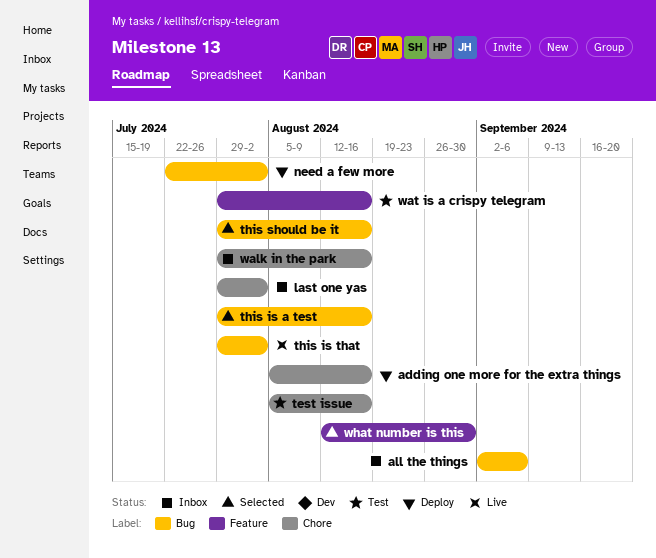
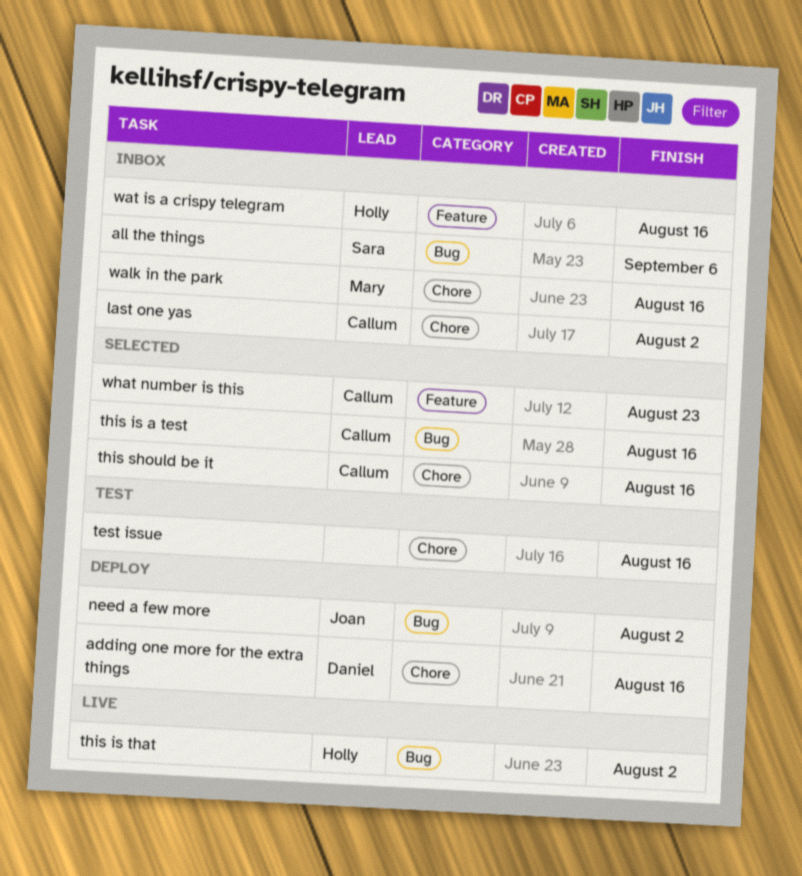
this should be it, label: Bug -> Chore
wat is a crispy telegram, status: Test -> Inbox
what number is this, due: Aug 30 -> Aug 23

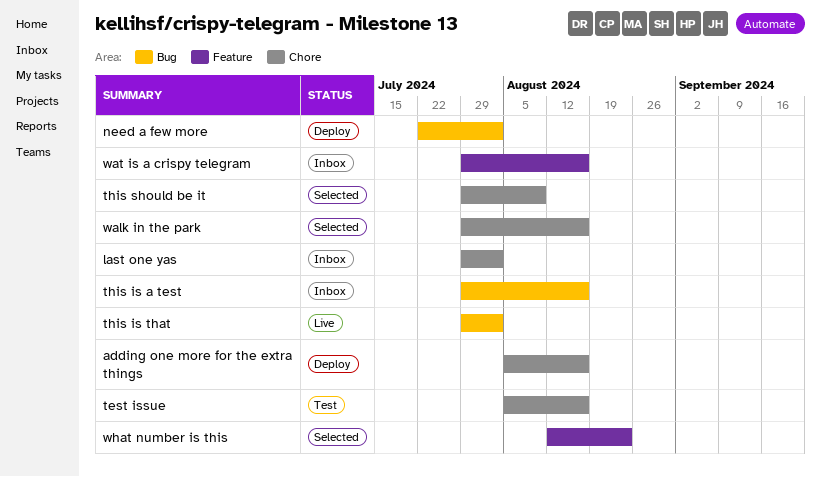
all the things: present -> none
this is a test, status: Selected -> Inbox
this should be it, due: Aug 16 -> Aug 9
walk in the park, status: Inbox -> Selected

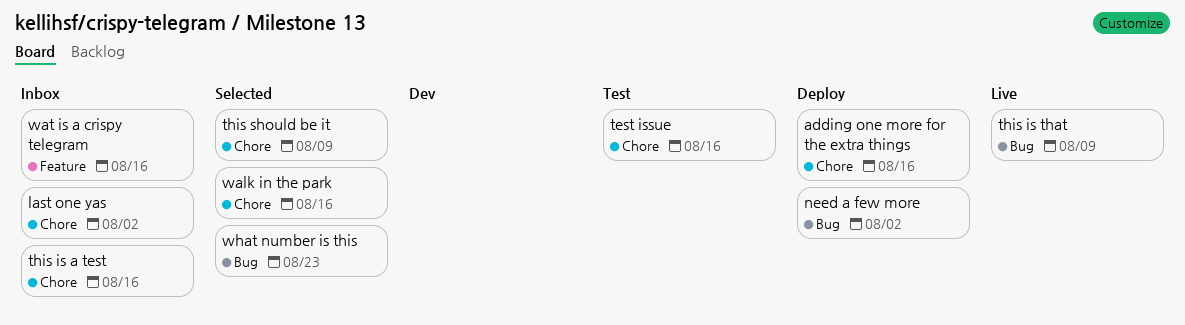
this is a test, label: Bug -> Chore
this is that, due: Aug 2 -> Aug 9
what number is this, label: Feature -> Bug

